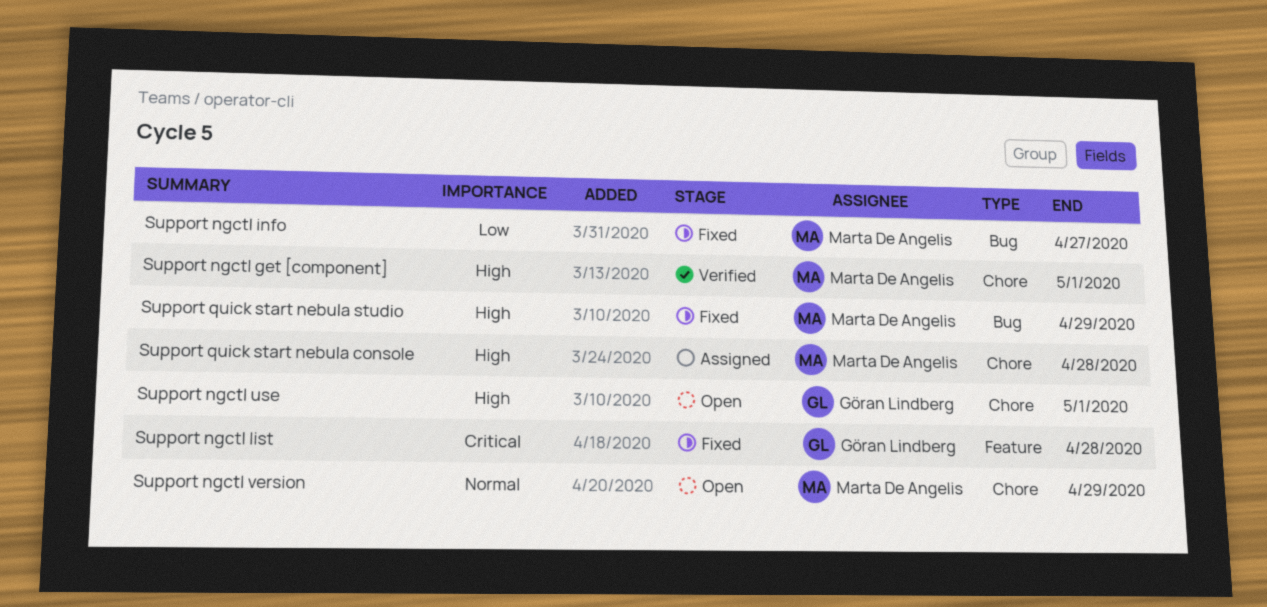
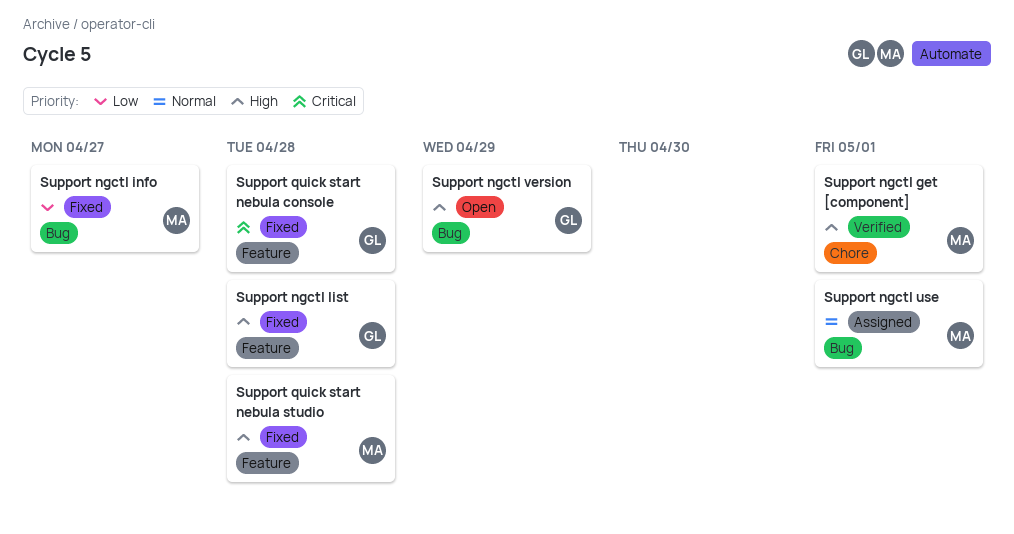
Support ngctl list, priority: Critical -> High
Support ngctl use, status: Open -> Assigned
Support ngctl use, owner: Göran Lindberg -> Marta De Angelis
Support ngctl use, priority: High -> Normal
Support ngctl use, label: Chore -> Bug
Support ngctl version, owner: Marta De Angelis -> Göran Lindberg
Support ngctl version, priority: Normal -> High
Support ngctl version, label: Chore -> Bug
Support quick start nebula console, status: Assigned -> Fixed
Support quick start nebula console, owner: Marta De Angelis -> Göran Lindberg
Support quick start nebula console, priority: High -> Critical
Support quick start nebula console, label: Chore -> Feature
Support quick start nebula studio, label: Bug -> Feature
Support quick start nebula studio, due: Apr 29 -> Apr 28

